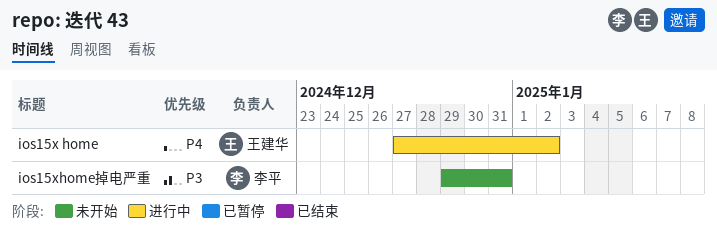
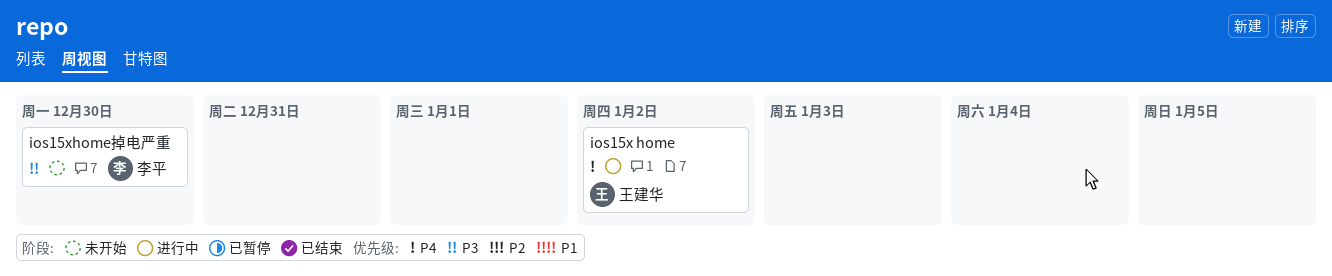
ios15xhome掉电严重, due: Dec 31 -> Dec 30

